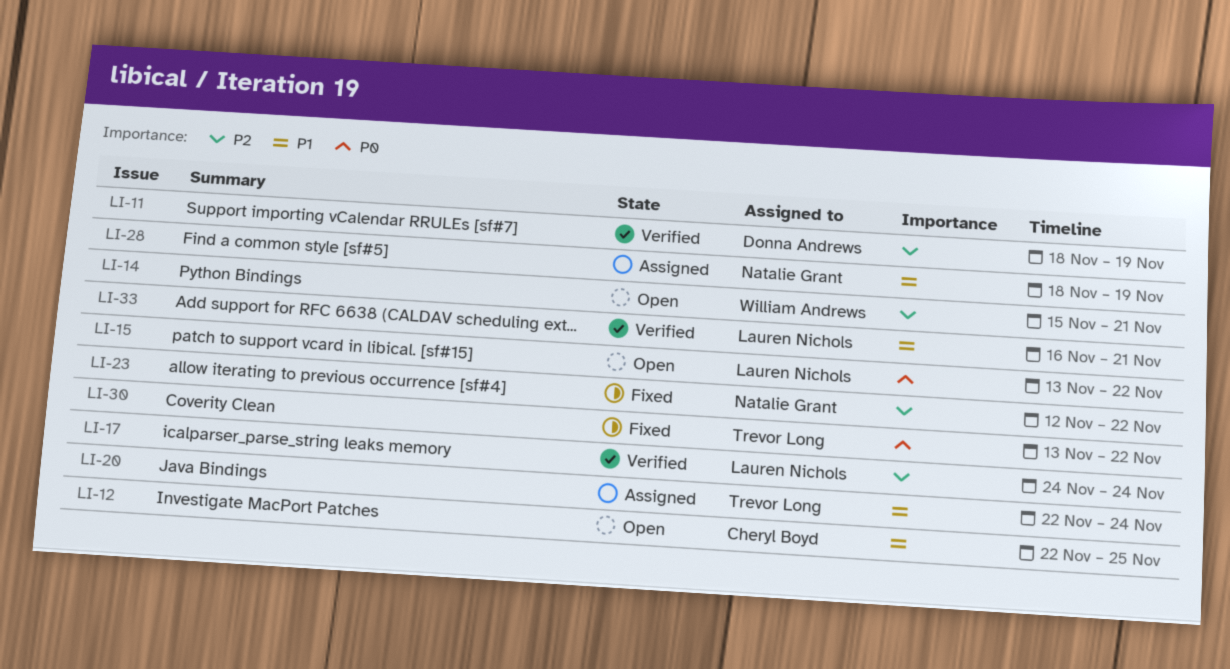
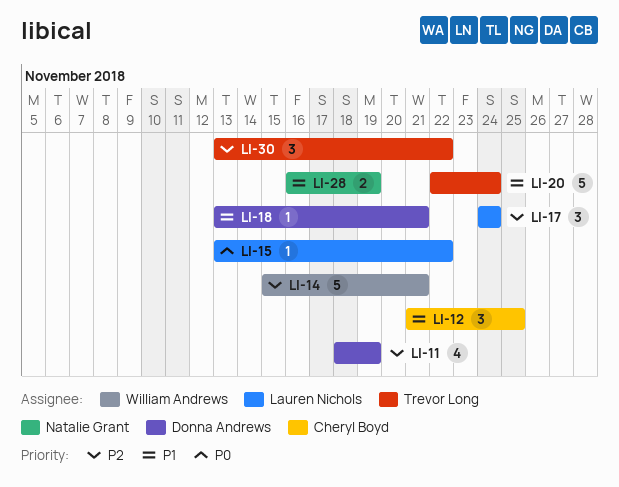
LI-12, start: Nov 22 -> Nov 21
LI-18: none -> present
LI-23: present -> none
LI-28, start: Nov 18 -> Nov 16
LI-30, priority: P0 -> P2
LI-33: present -> none

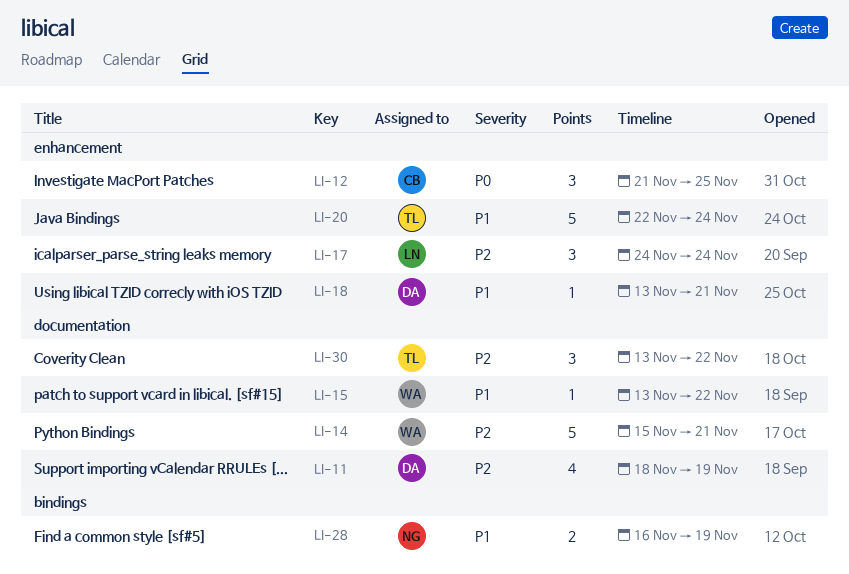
LI-12, priority: P1 -> P0
LI-15, owner: Lauren Nichols -> William Andrews
LI-15, priority: P0 -> P1

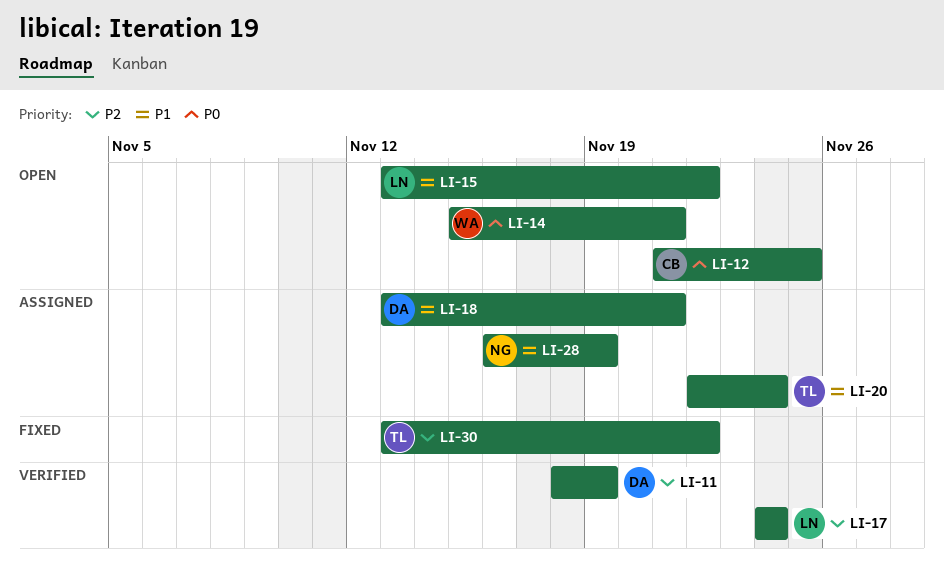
LI-14, priority: P2 -> P0
LI-15, owner: WA -> LN

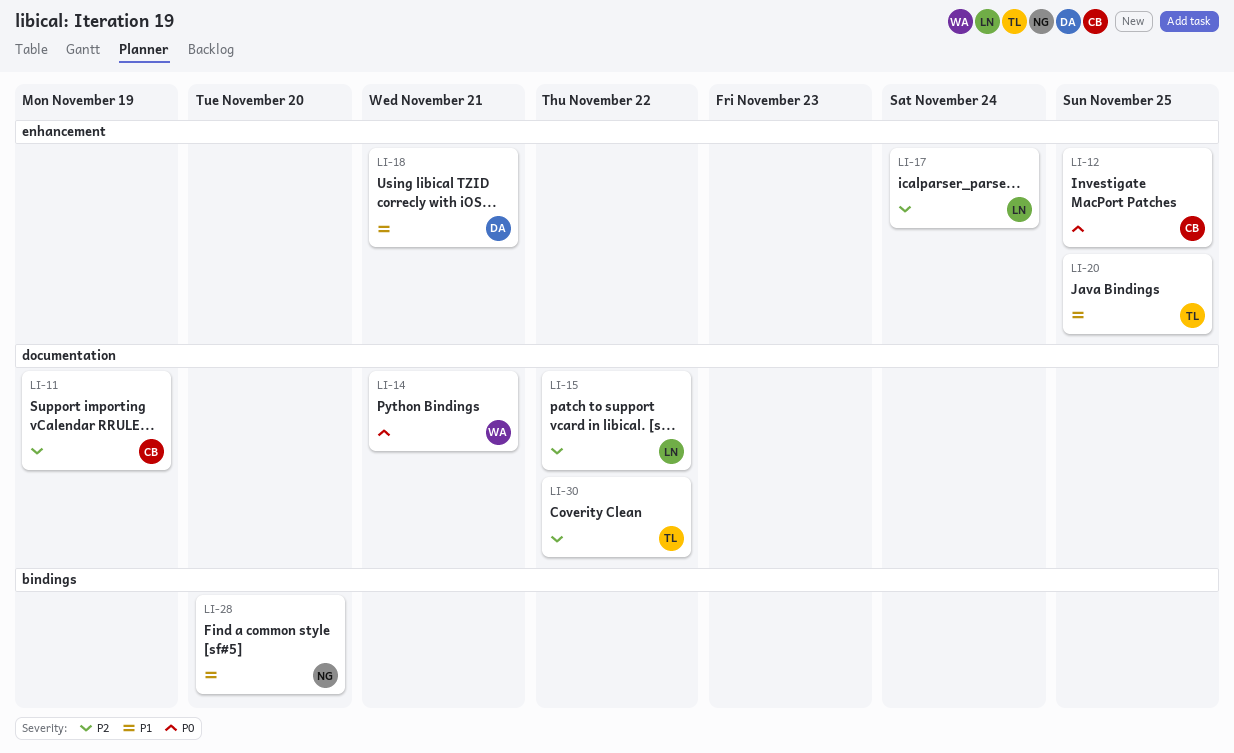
LI-11, owner: DA -> CB
LI-15, priority: P1 -> P2
LI-20, due: Nov 24 -> Nov 25
LI-28, due: Nov 19 -> Nov 20

